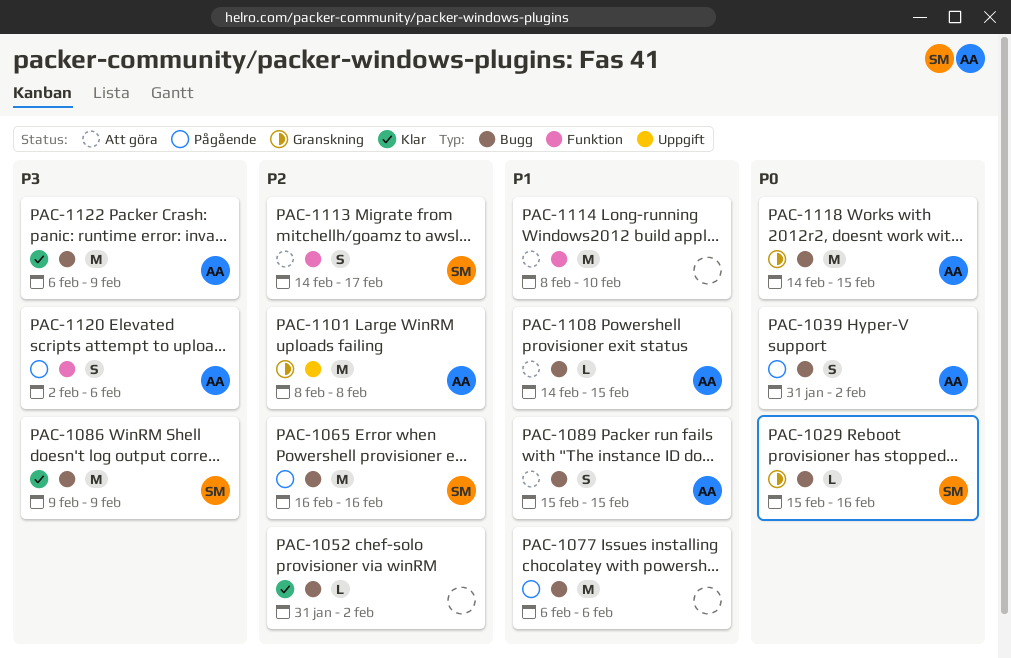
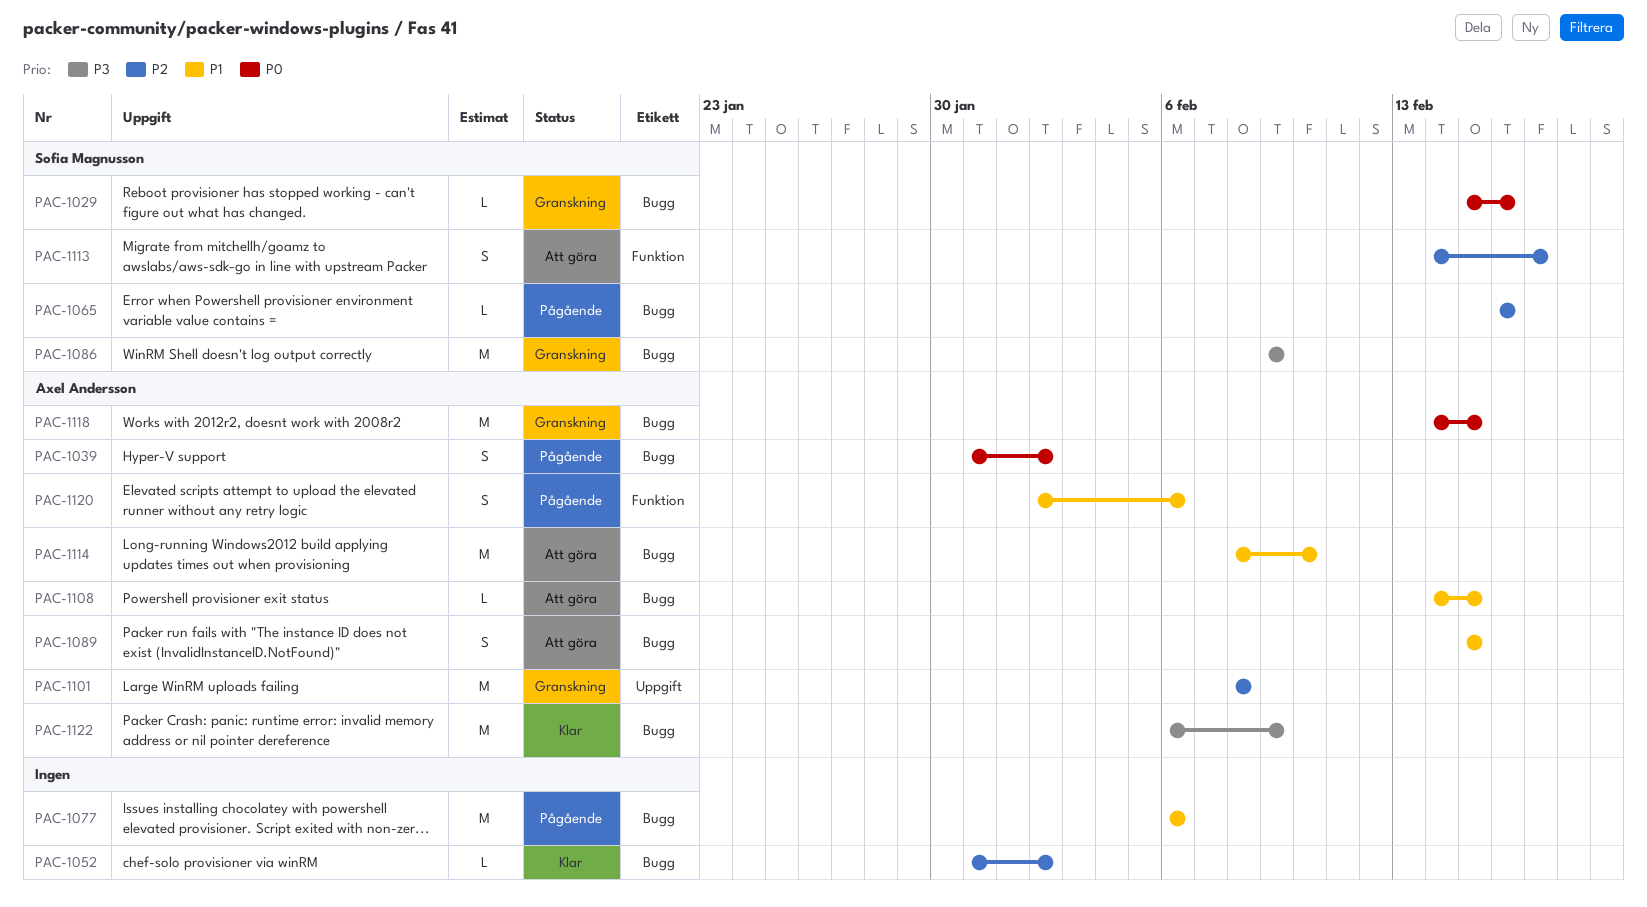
PAC-1065, estimate: M -> L
PAC-1086, status: Klar -> Granskning
PAC-1114, owner: none -> Axel Andersson
PAC-1114, label: Funktion -> Bugg
PAC-1120, priority: P3 -> P1

